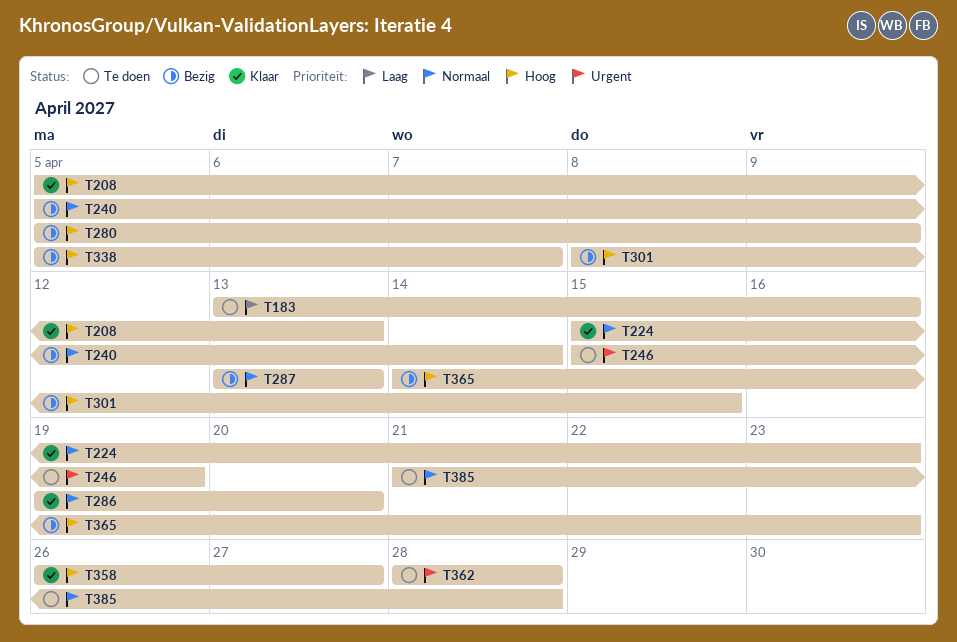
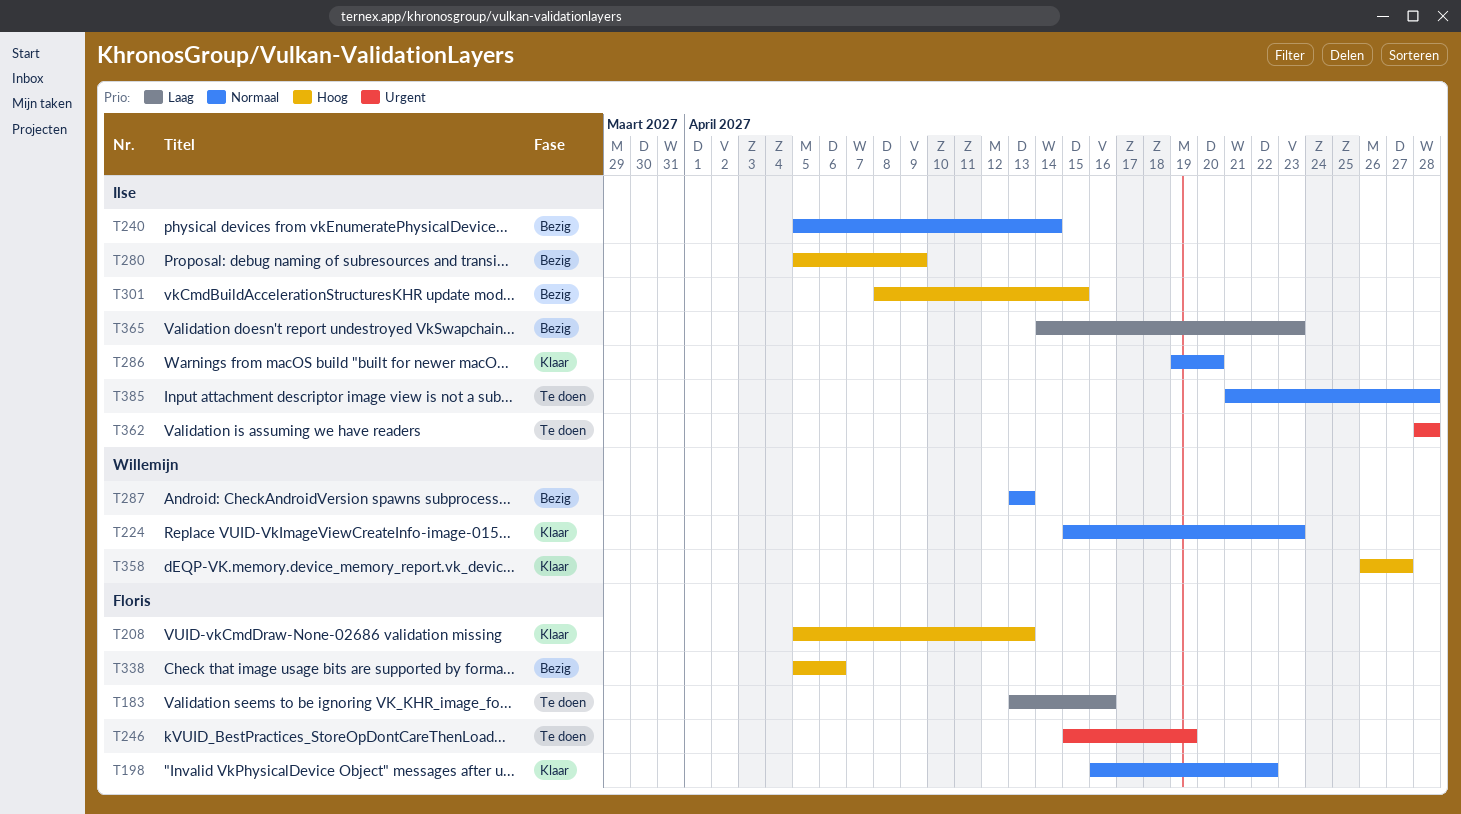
T198: none -> present
T338, due: Apr 7 -> Apr 6
T365, priority: Hoog -> Laag

